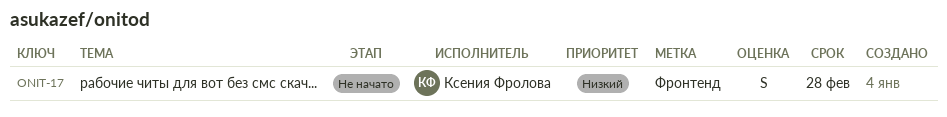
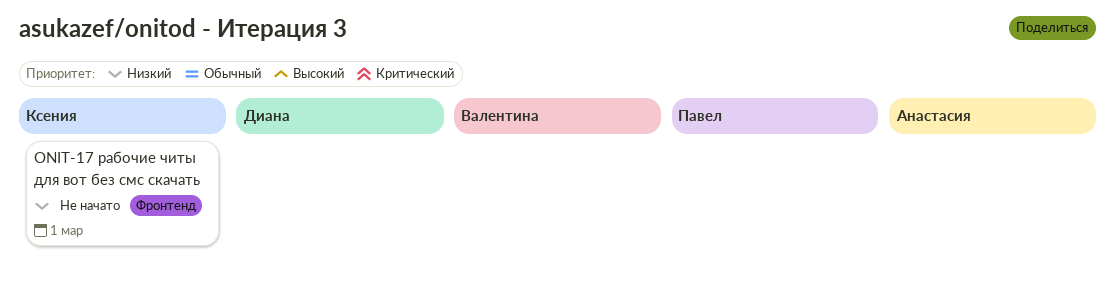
ONIT-17, due: Feb 28 -> Mar 1

